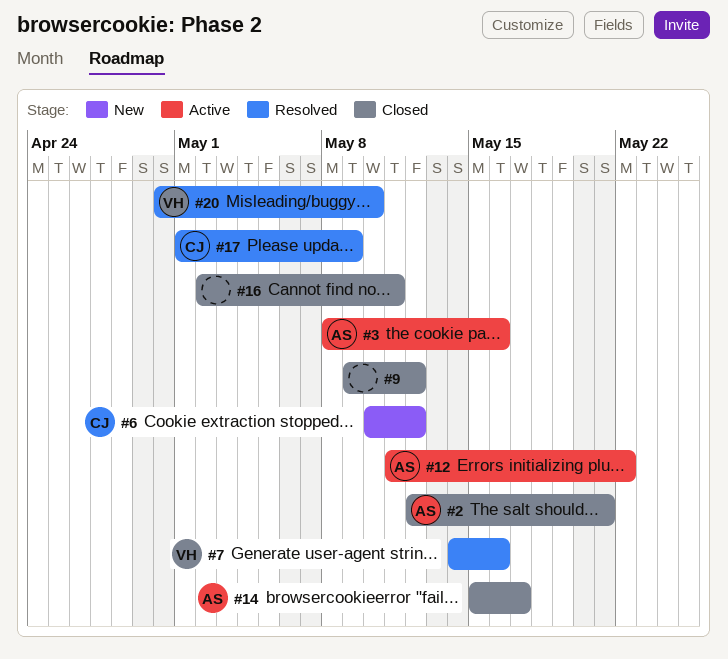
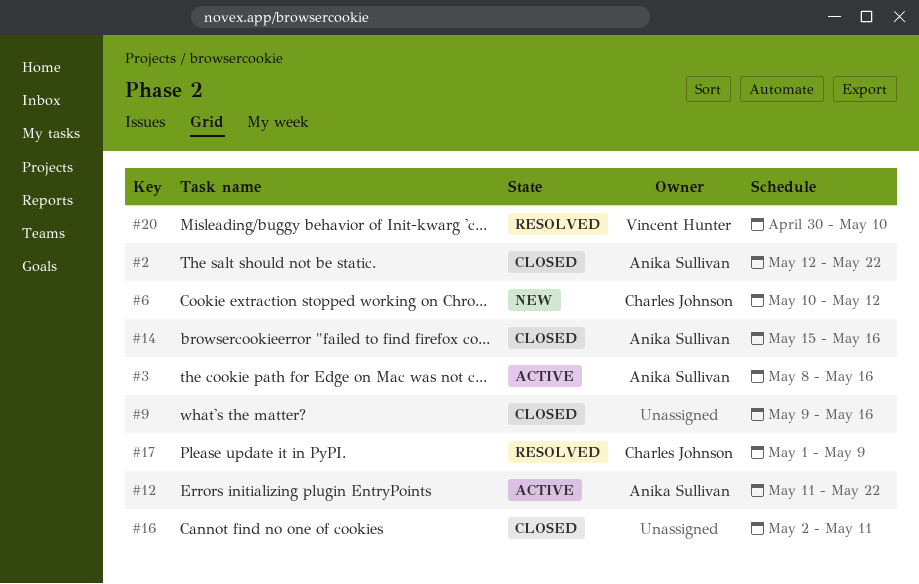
#2, due: May 21 -> May 22
#7: present -> none
#9, due: May 12 -> May 16
#14, due: May 17 -> May 16

